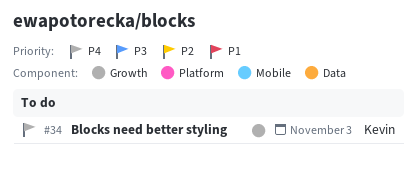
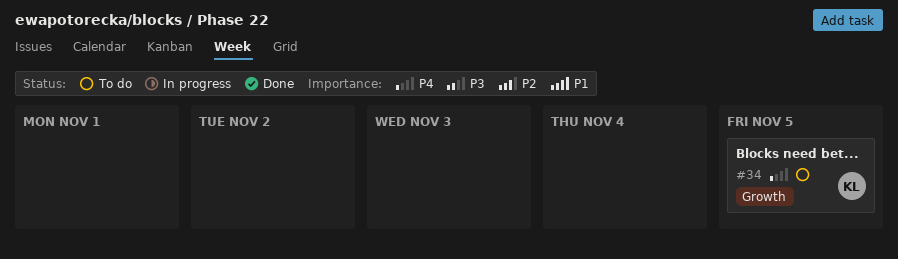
#34, due: Nov 3 -> Nov 5

